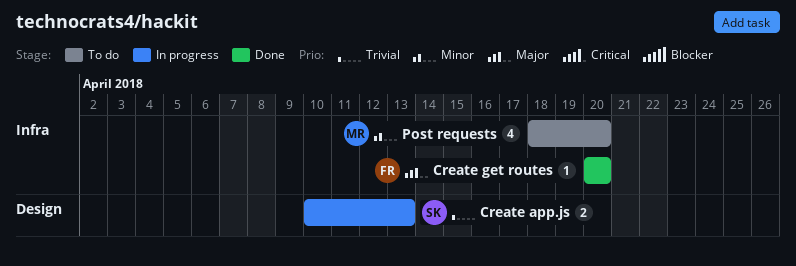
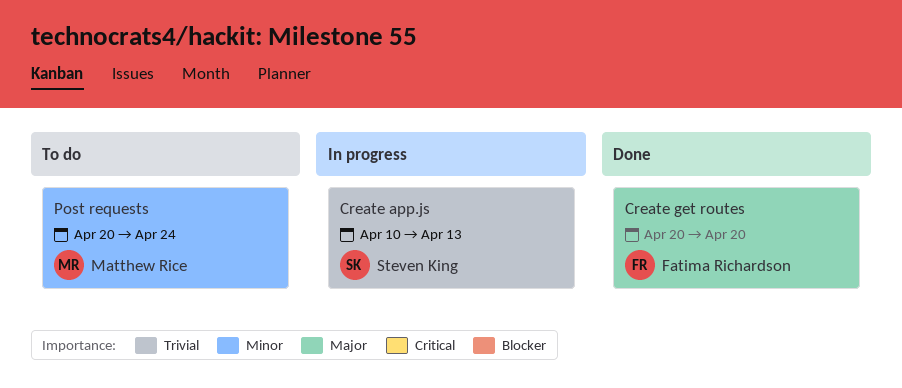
Post requests, start: Apr 18 -> Apr 20
Post requests, due: Apr 20 -> Apr 24

